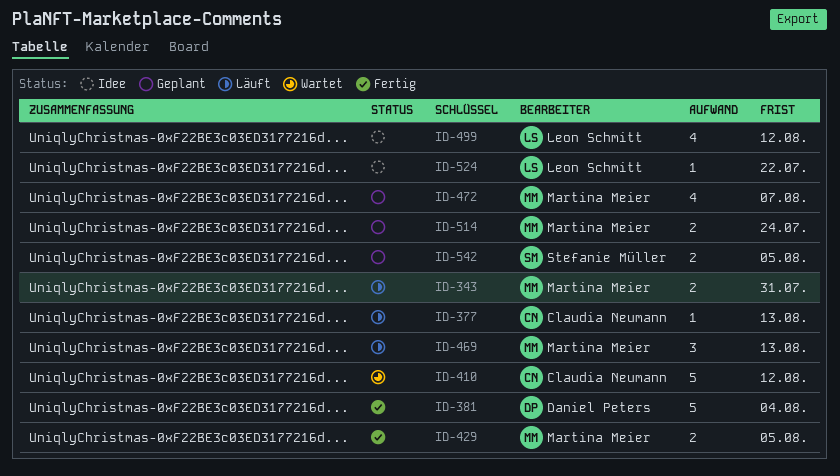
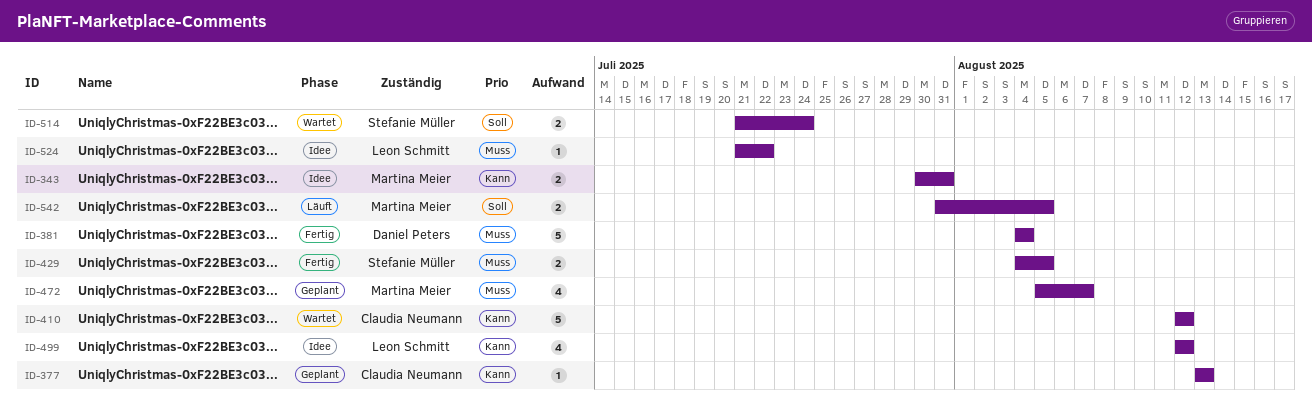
ID-343, status: Läuft -> Idee
ID-377, status: Läuft -> Geplant
ID-429, owner: Martina Meier -> Stefanie Müller
ID-469: present -> none
ID-514, status: Geplant -> Wartet
ID-514, owner: Martina Meier -> Stefanie Müller
ID-542, status: Geplant -> Läuft
ID-542, owner: Stefanie Müller -> Martina Meier

